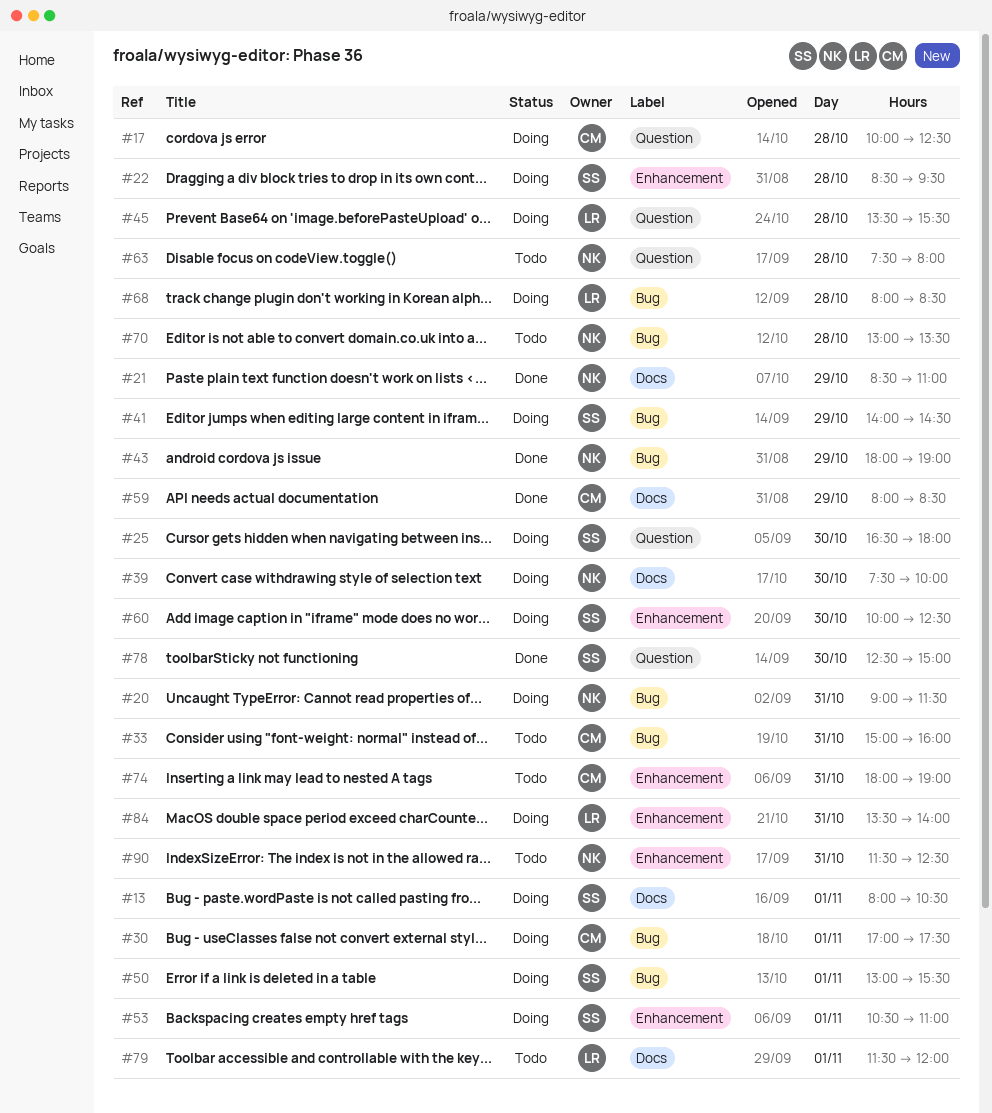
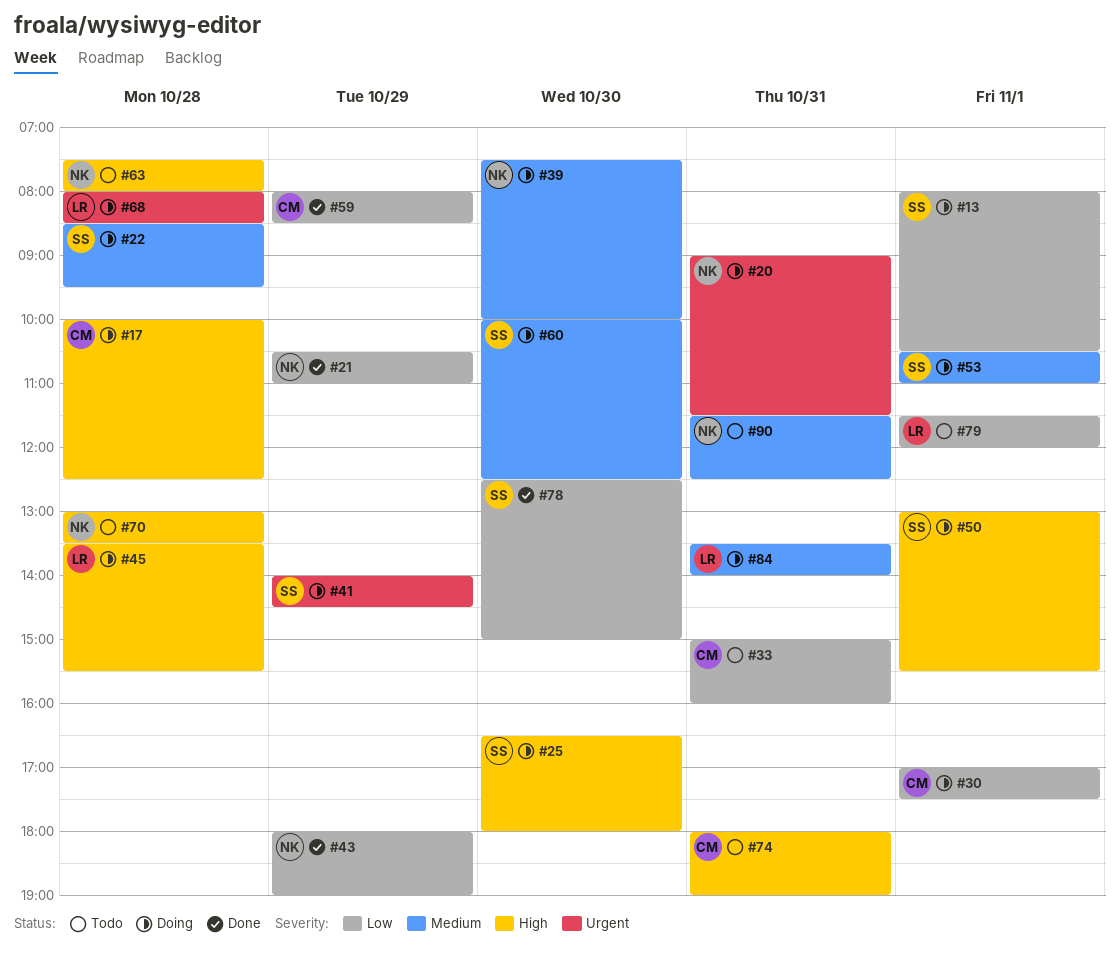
#21, begins: 08:30 -> 10:30

